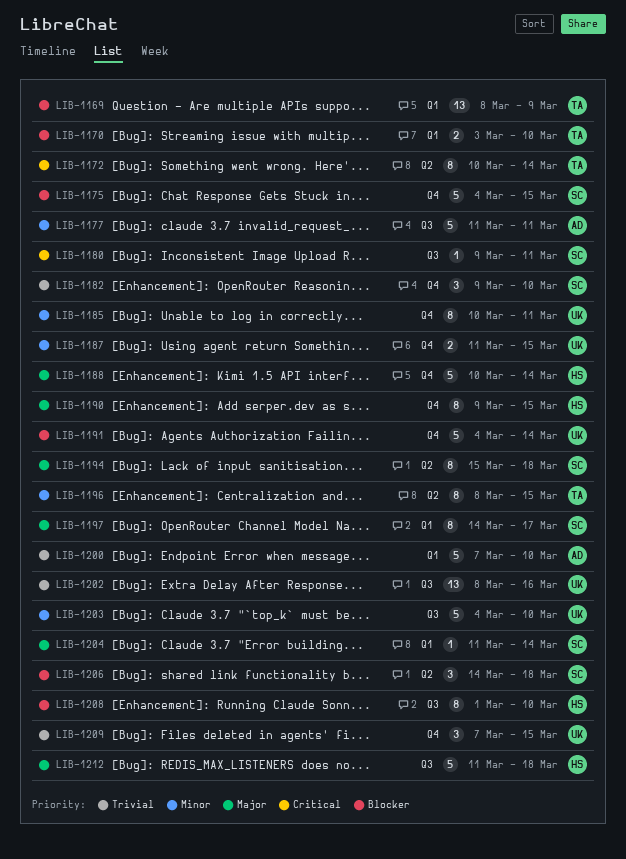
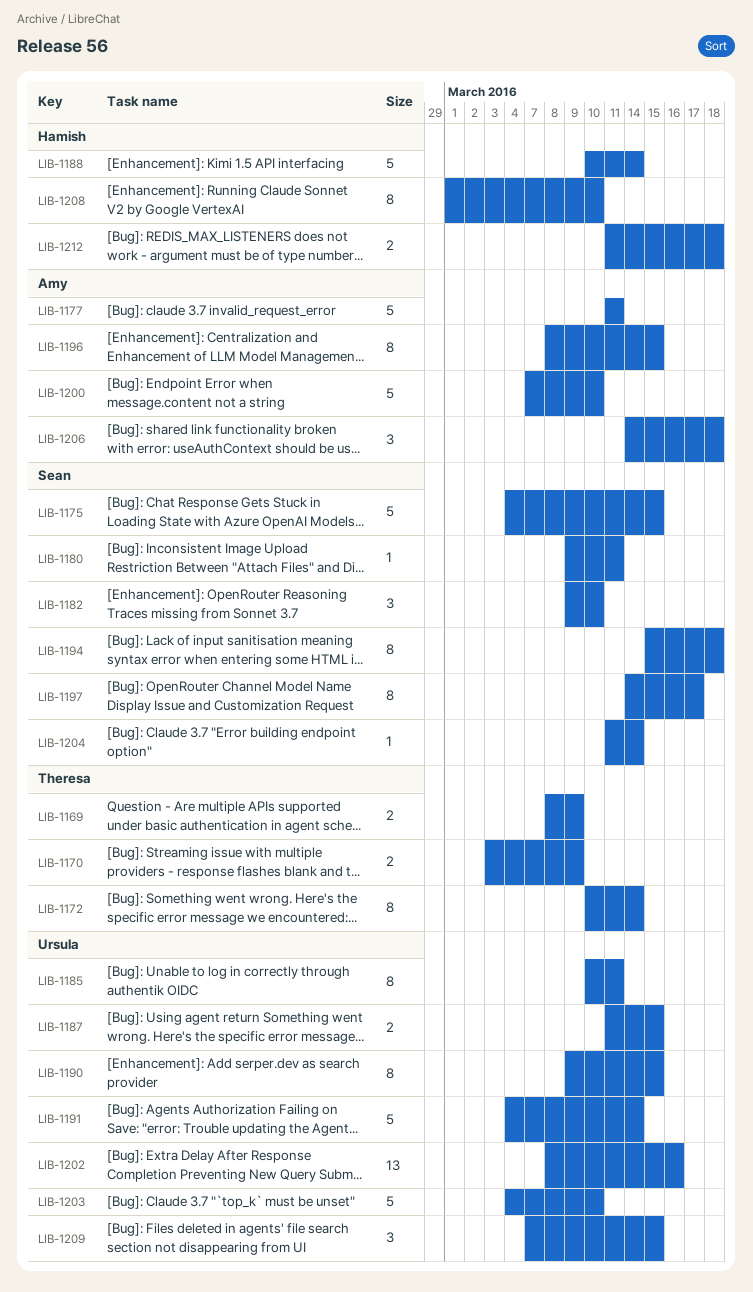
LIB-1169, estimate: 13 -> 2
LIB-1170, due: Mar 10 -> Mar 9
LIB-1190, owner: Hamish -> Ursula
LIB-1196, owner: Theresa -> Amy
LIB-1206, owner: Sean -> Amy
LIB-1212, estimate: 5 -> 2

